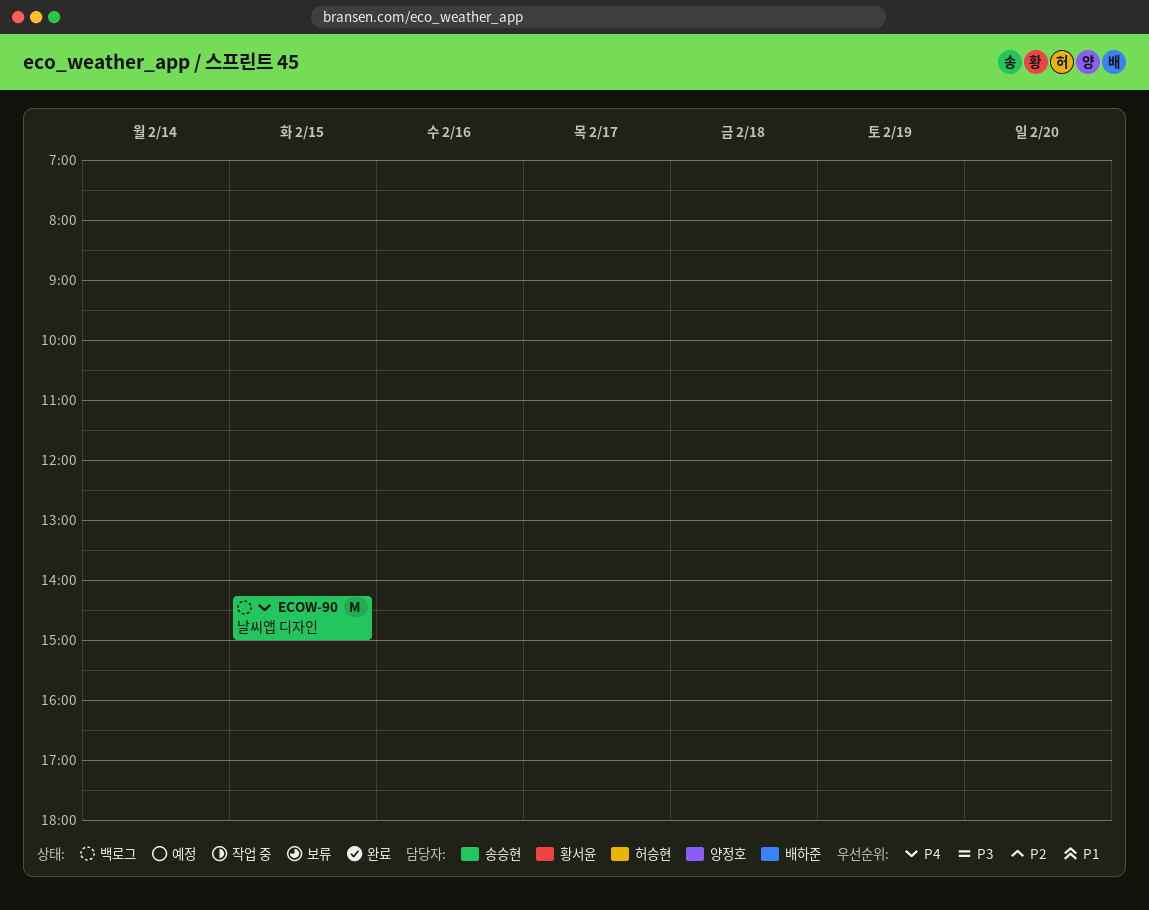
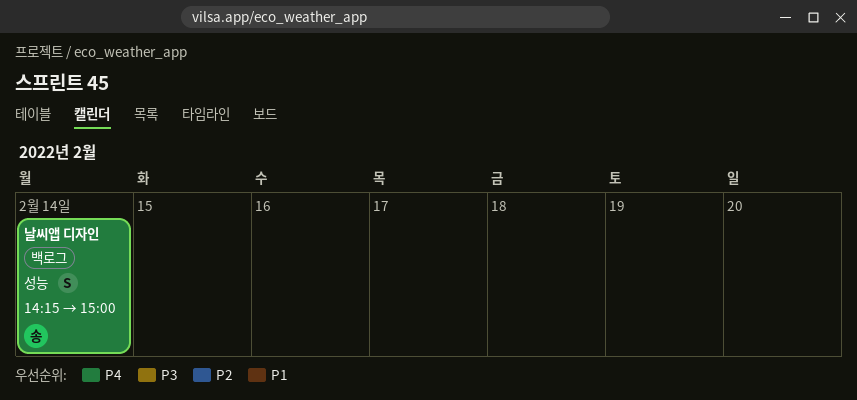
날씨앱 디자인, estimate: M -> S
날씨앱 디자인, day: Feb 15 -> Feb 14

